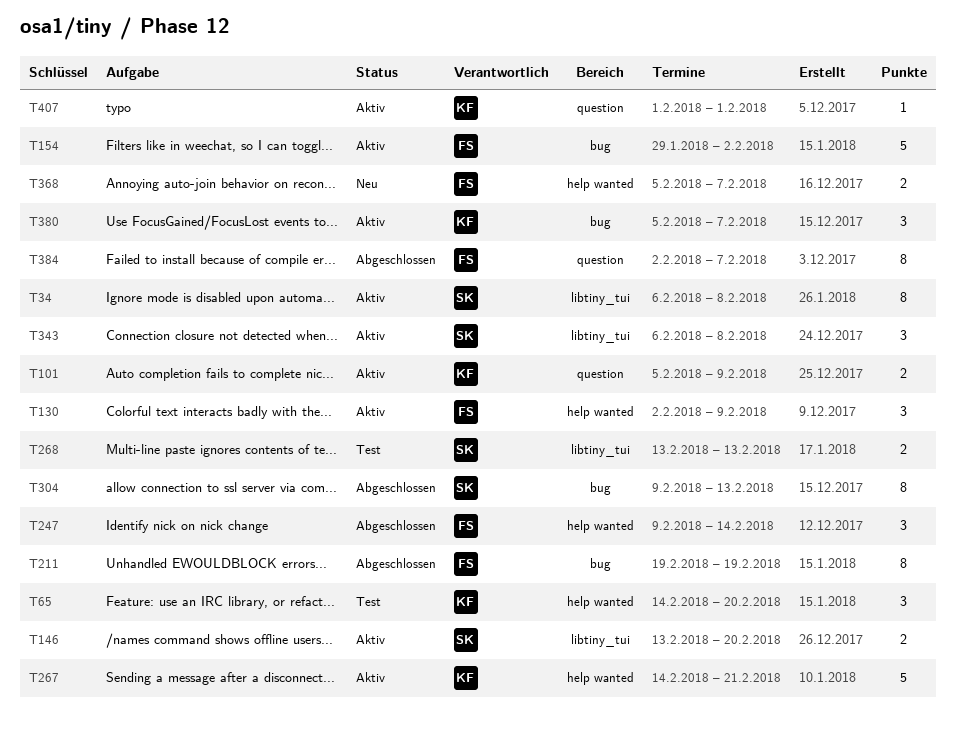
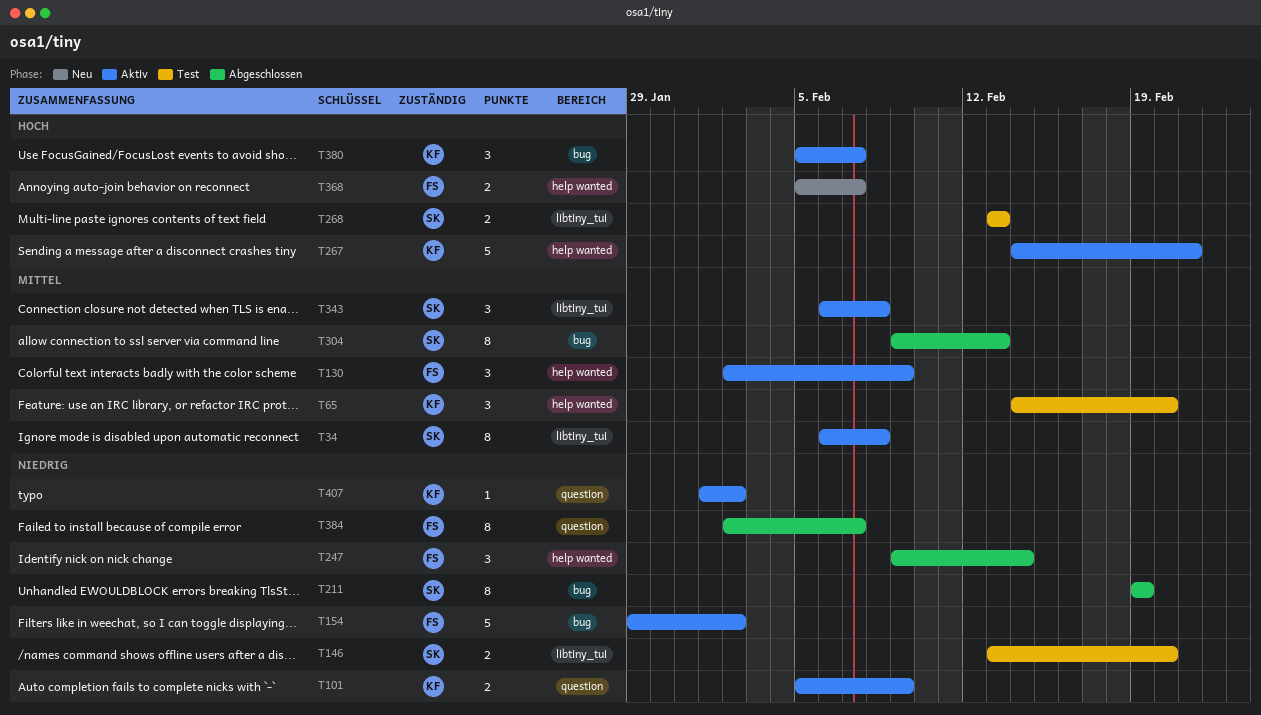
T146, status: Aktiv -> Test
T211, owner: FS -> SK
T407, due: Feb 1 -> Feb 2

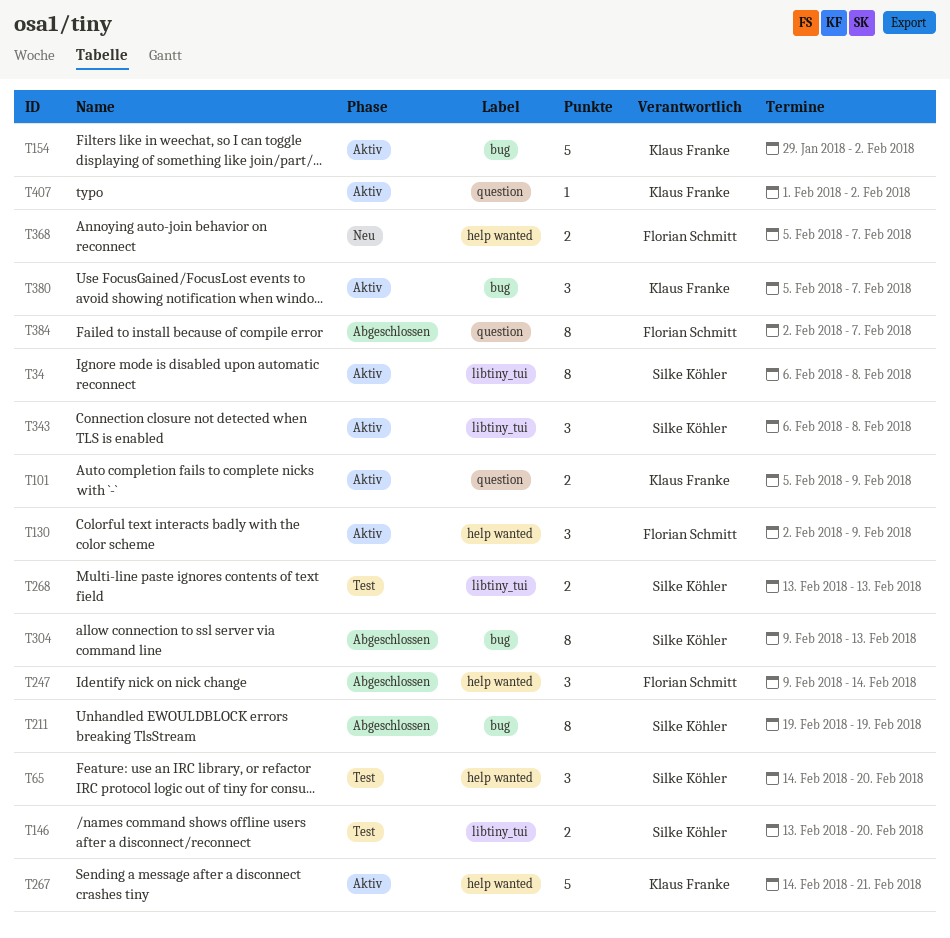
T65, owner: Klaus Franke -> Silke Köhler
T154, owner: Florian Schmitt -> Klaus Franke

